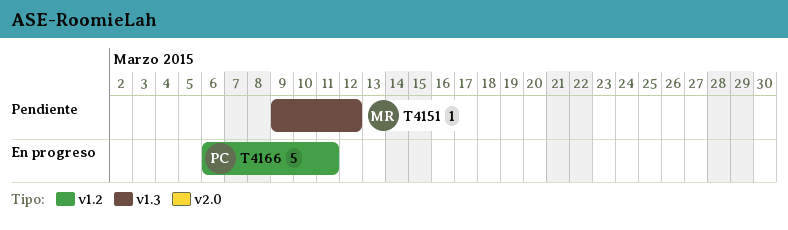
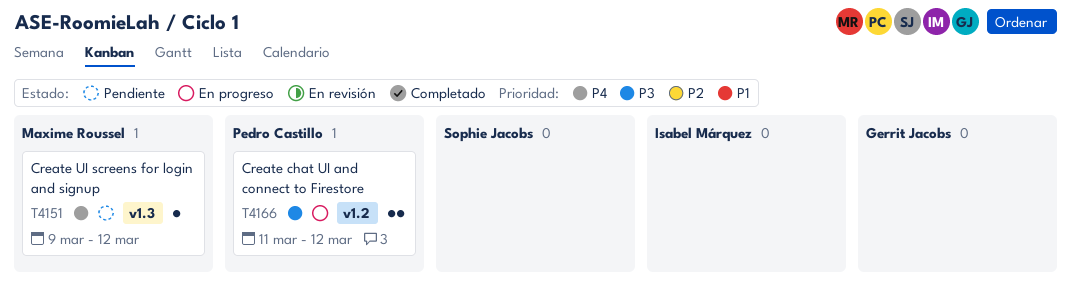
T4166, estimate: 5 -> 2
T4166, start: Mar 6 -> Mar 11
T4166, due: Mar 11 -> Mar 12

